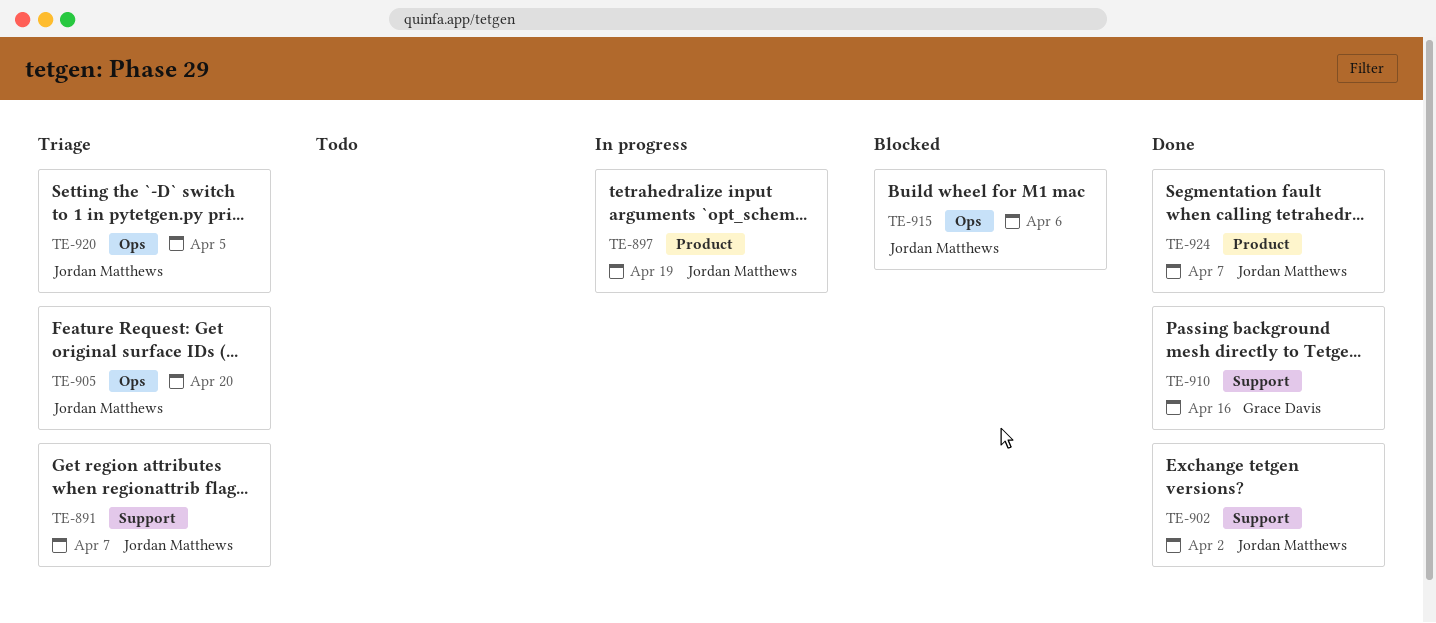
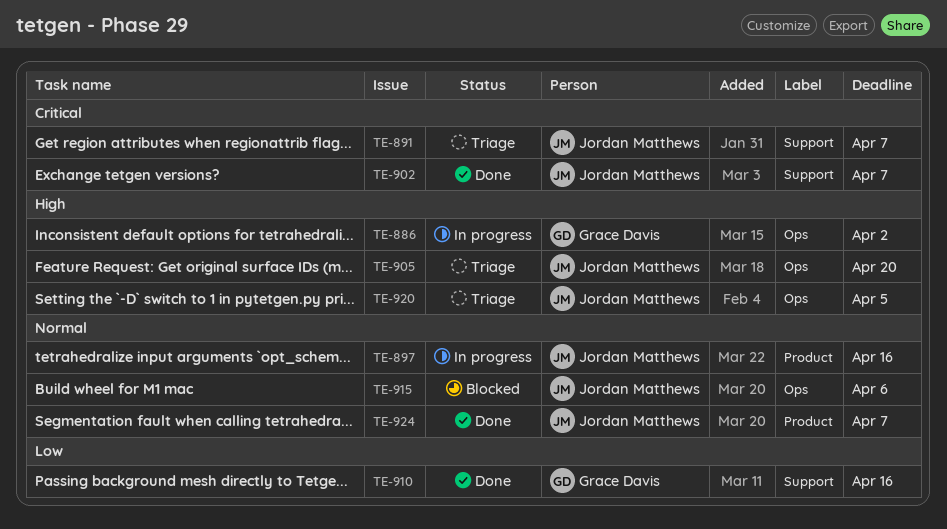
TE-886: none -> present
TE-897, due: Apr 19 -> Apr 16
TE-902, due: Apr 2 -> Apr 7

